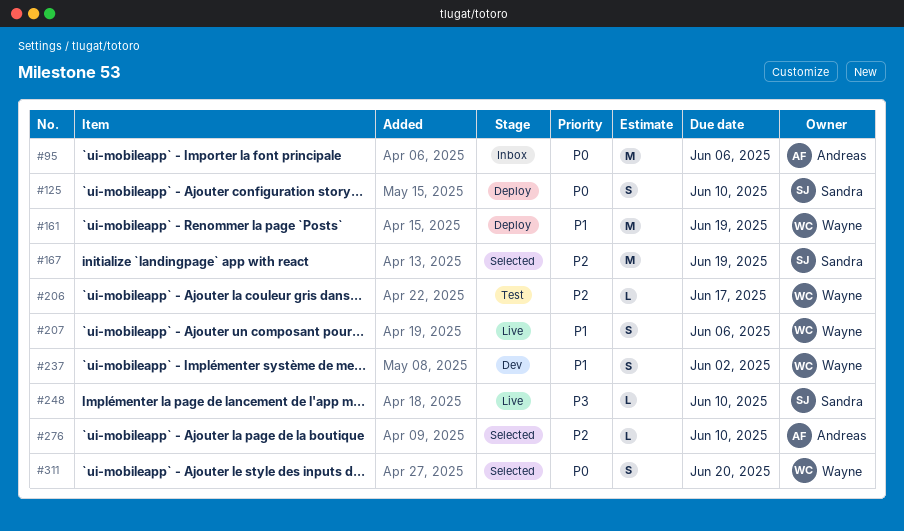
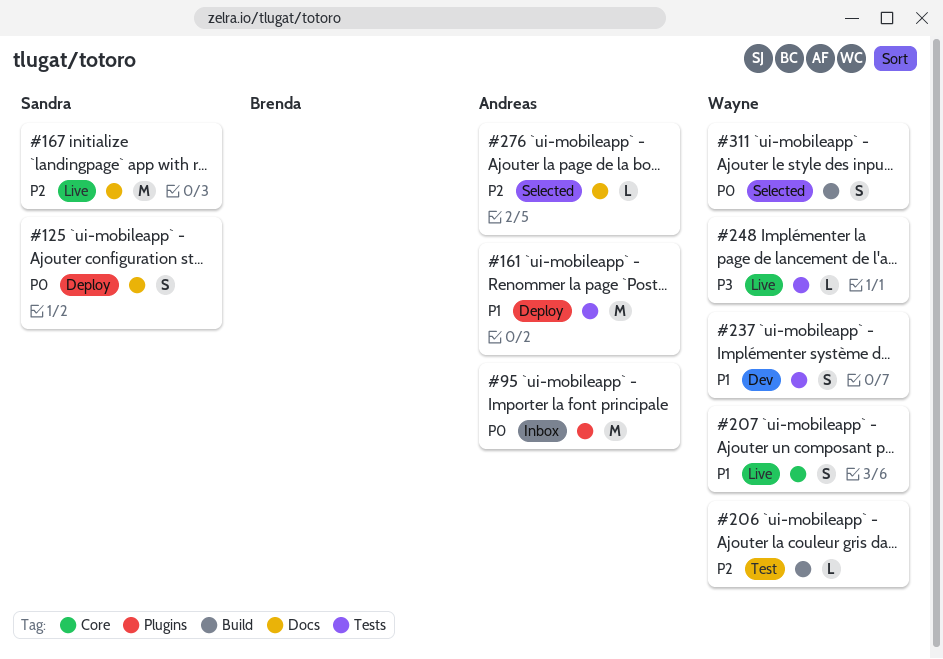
#161, owner: Wayne -> Andreas
#167, status: Selected -> Live
#248, owner: Sandra -> Wayne

